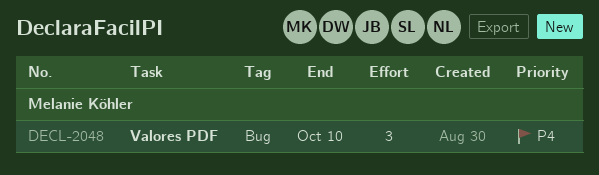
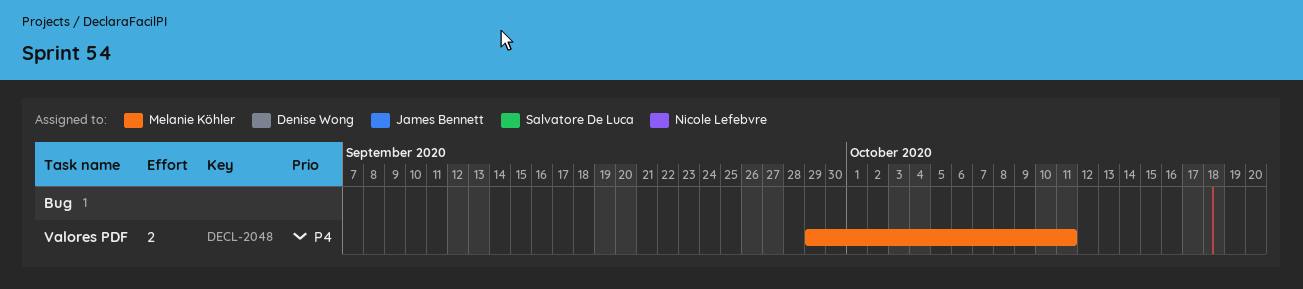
DECL-2048, estimate: 3 -> 2
DECL-2048, due: Oct 10 -> Oct 11

